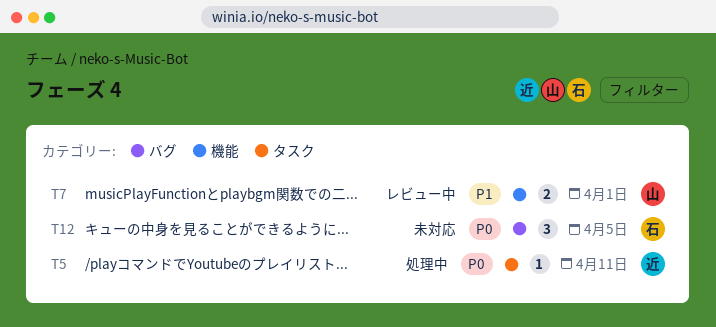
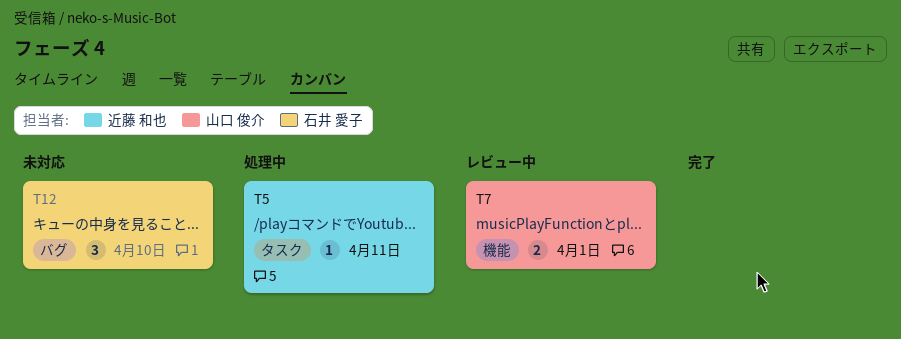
T12, due: Apr 5 -> Apr 10

